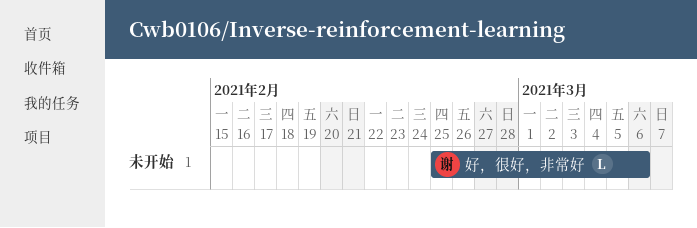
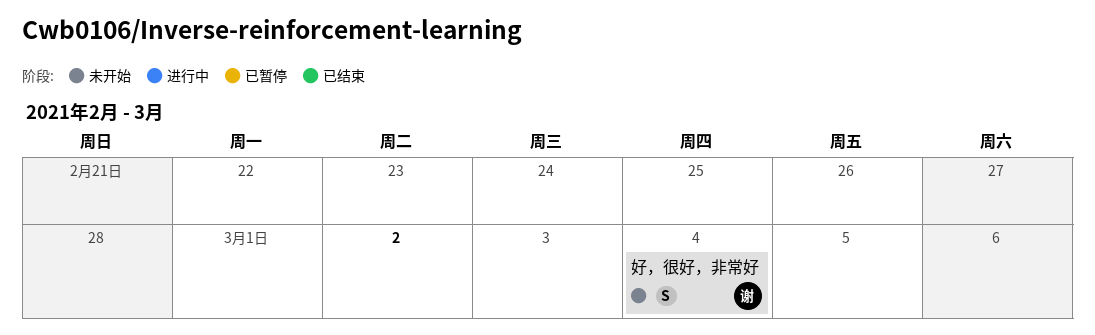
好，很好，非常好, estimate: L -> S
好，很好，非常好, due: Mar 6 -> Mar 4

